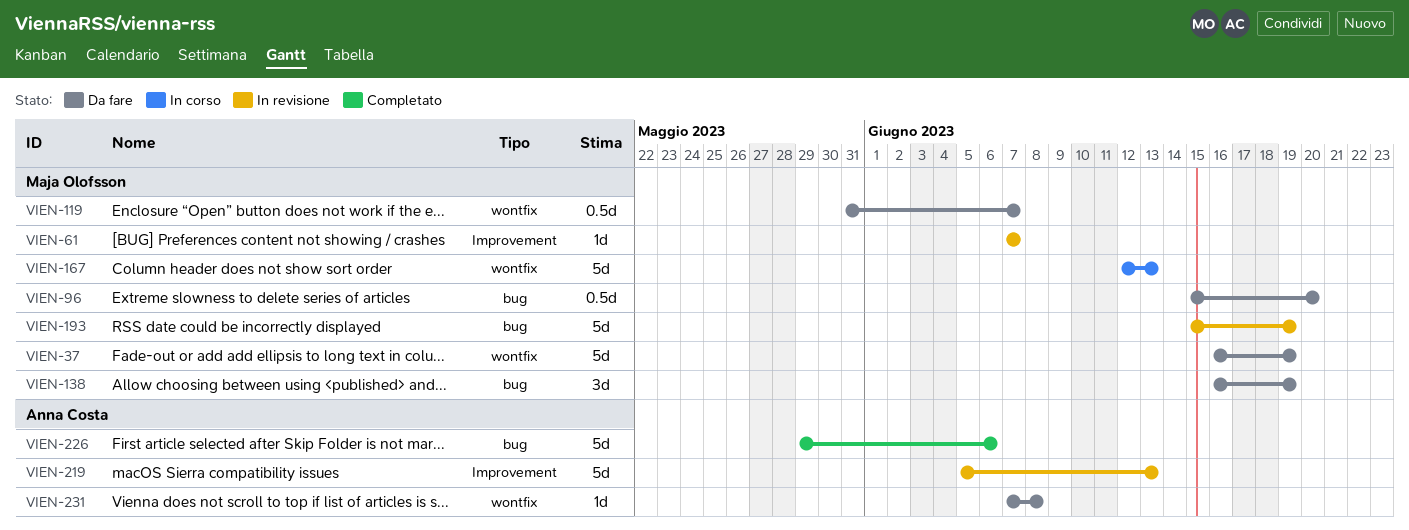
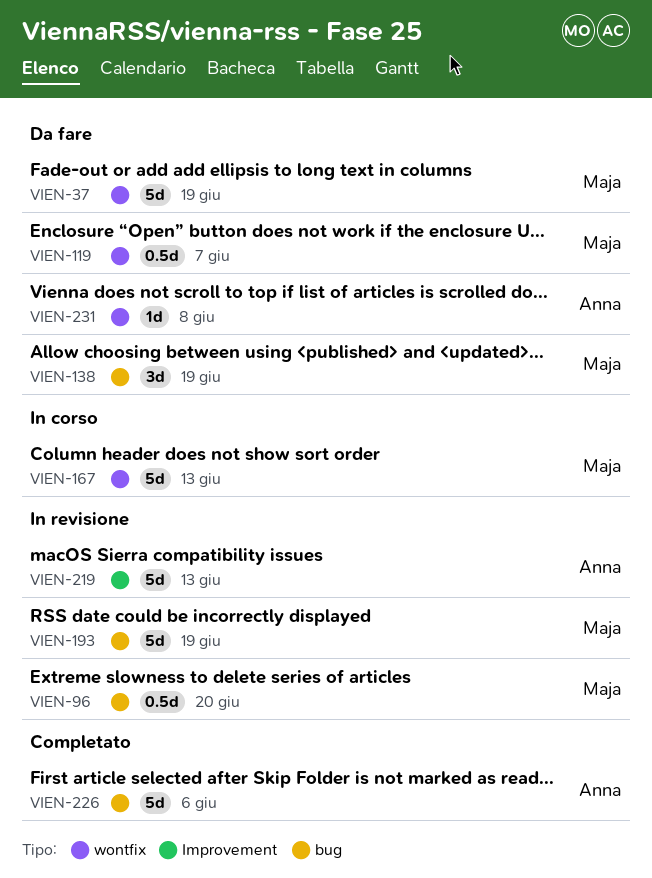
VIEN-61: present -> none
VIEN-96, status: Da fare -> In revisione

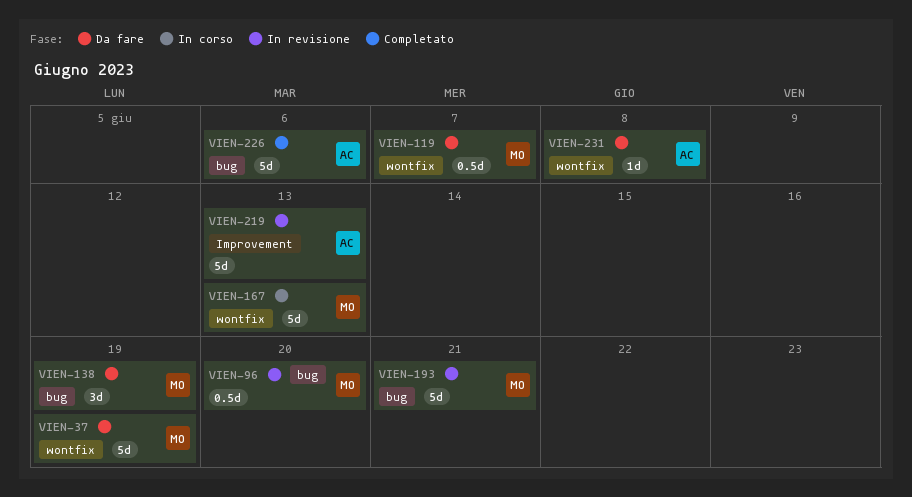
VIEN-193, due: Jun 19 -> Jun 21

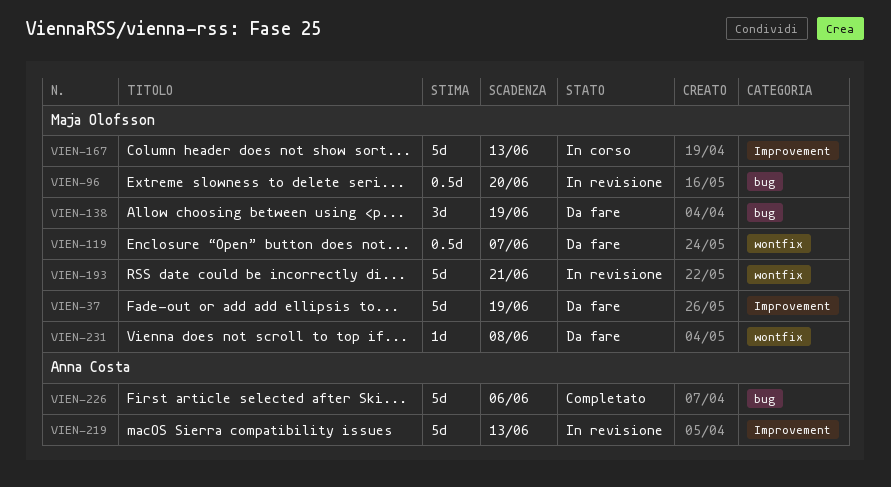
VIEN-37, label: wontfix -> Improvement
VIEN-167, label: wontfix -> Improvement
VIEN-193, label: bug -> wontfix
VIEN-231, owner: Anna Costa -> Maja Olofsson

